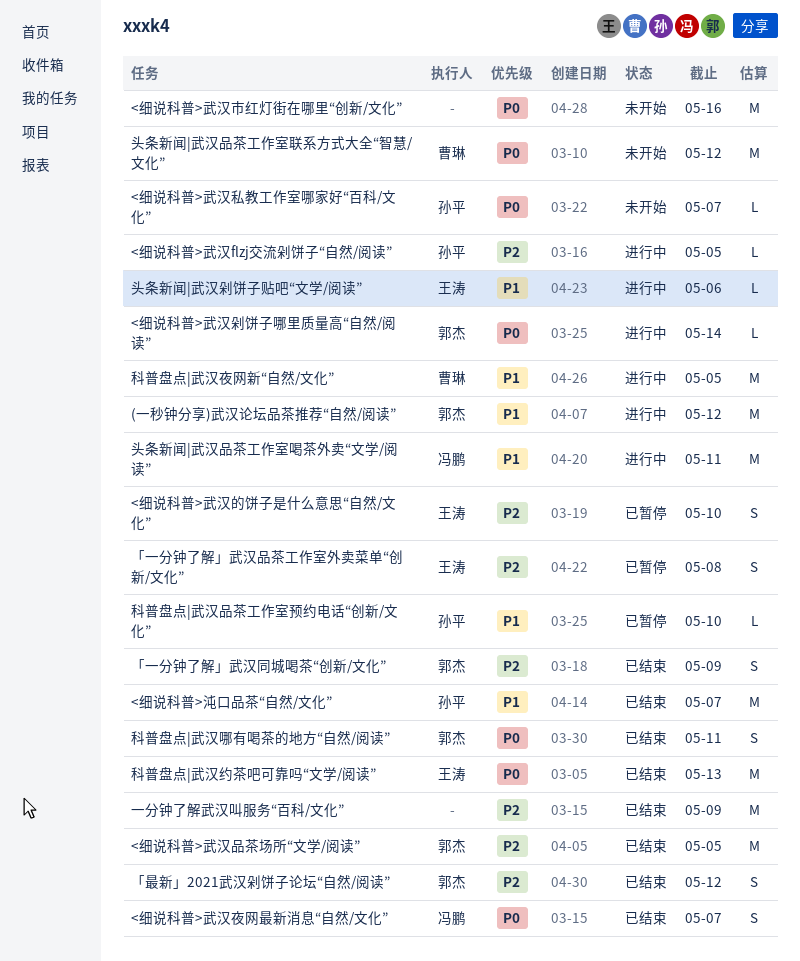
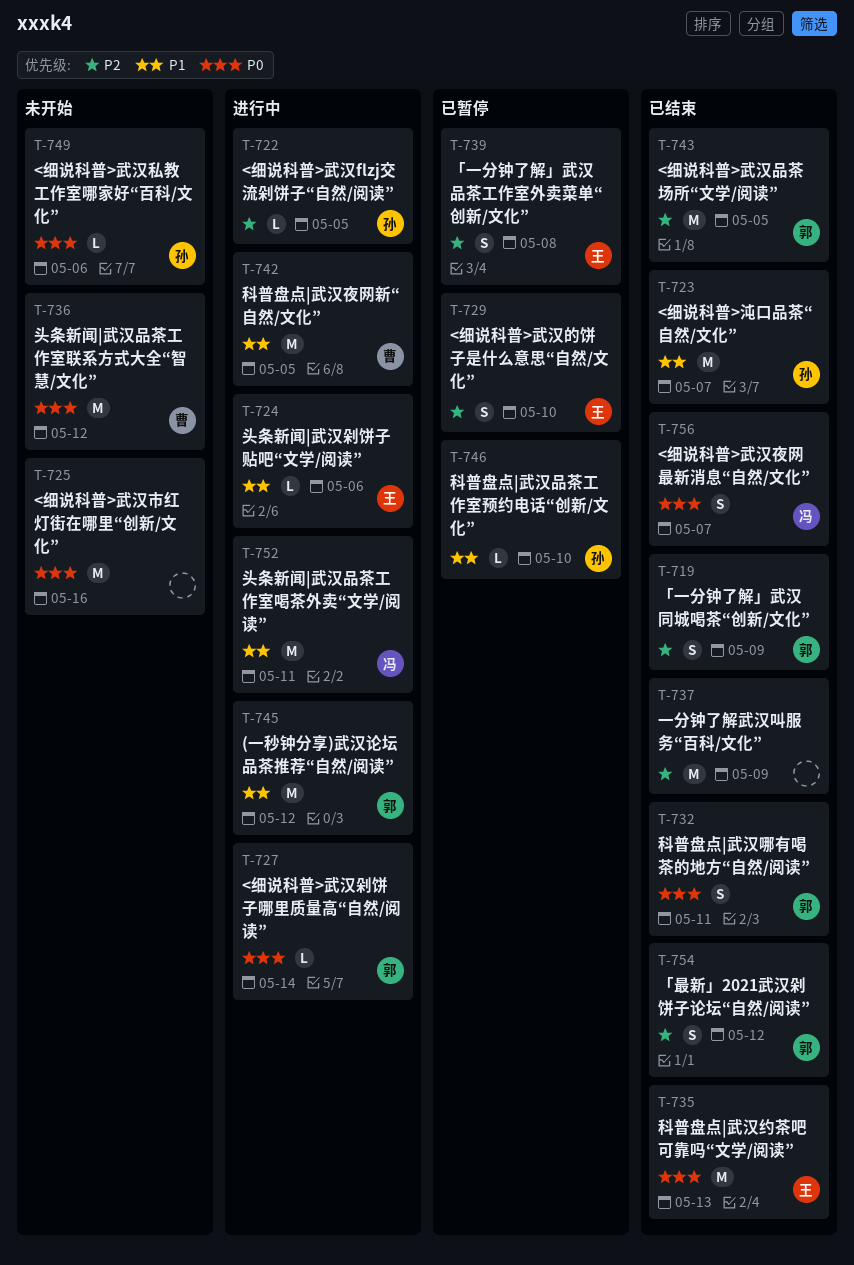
<细说科普>武汉私教工作室哪家好“百科/文化”, due: May 7 -> May 6

